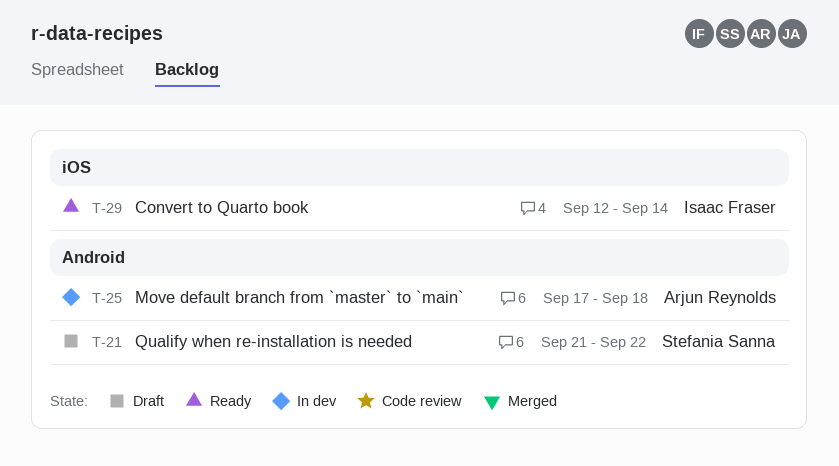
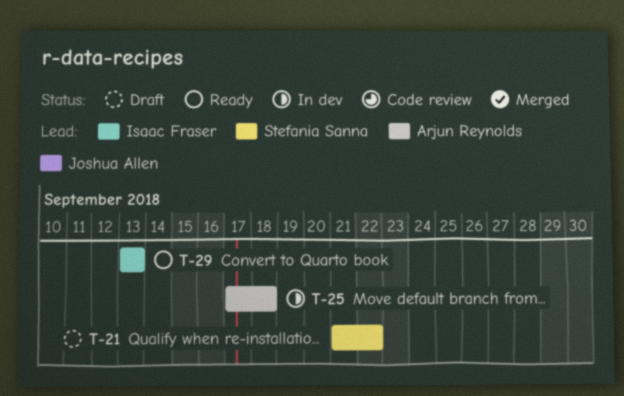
T-29, start: Sep 12 -> Sep 13
T-29, due: Sep 14 -> Sep 13

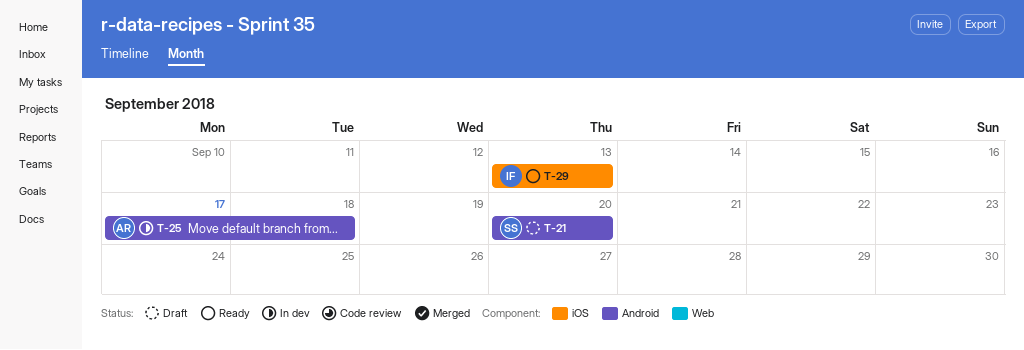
T-21, start: Sep 21 -> Sep 20
T-21, due: Sep 22 -> Sep 20

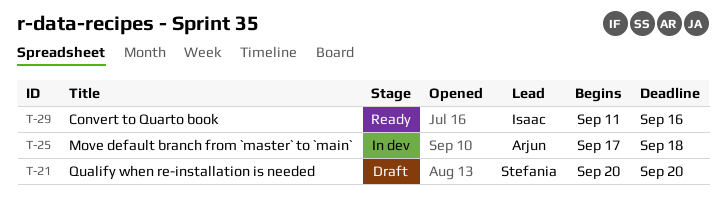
T-29, start: Sep 13 -> Sep 11
T-29, due: Sep 13 -> Sep 16

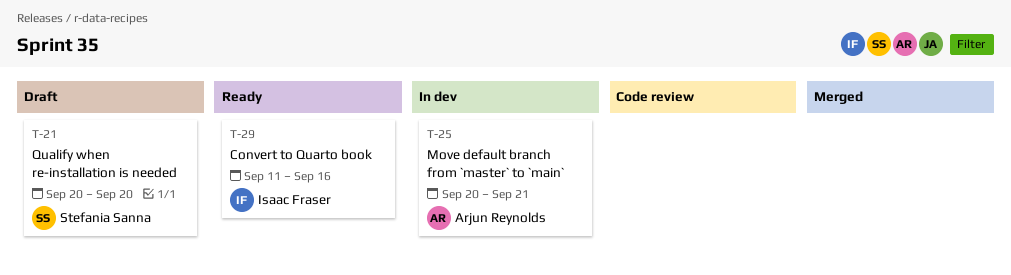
T-25, start: Sep 17 -> Sep 20
T-25, due: Sep 18 -> Sep 21

